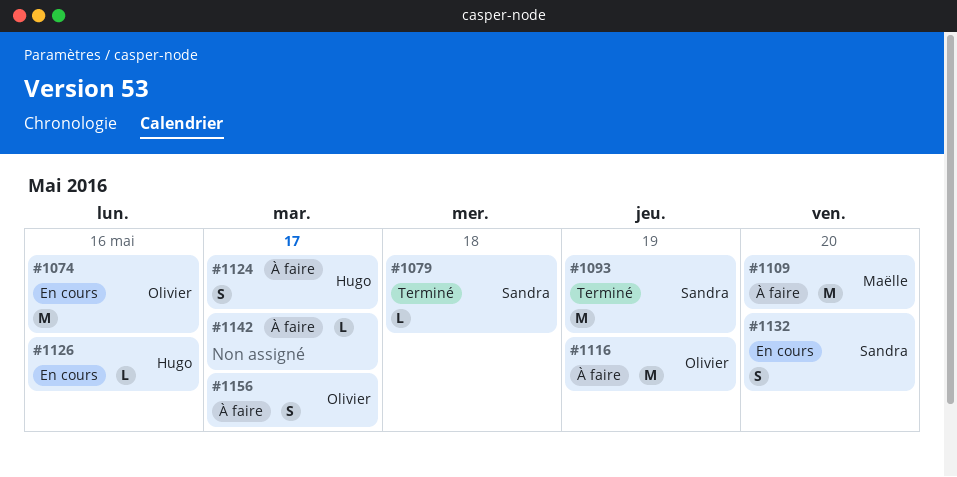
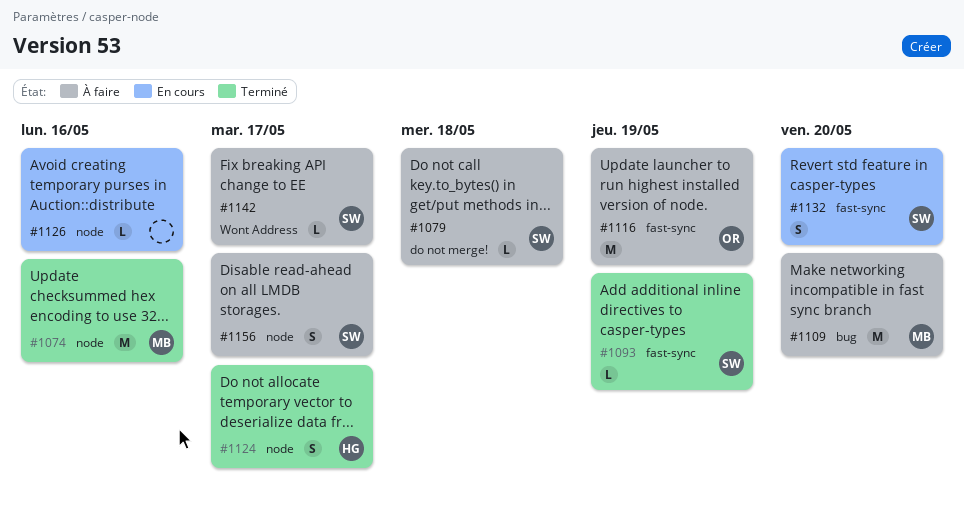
#1074, status: En cours -> Terminé
#1074, owner: Olivier -> Maëlle
#1079, status: Terminé -> À faire
#1093, estimate: M -> L
#1124, status: À faire -> Terminé
#1126, owner: Hugo -> none
#1142, owner: none -> Sandra
#1156, owner: Olivier -> Sandra

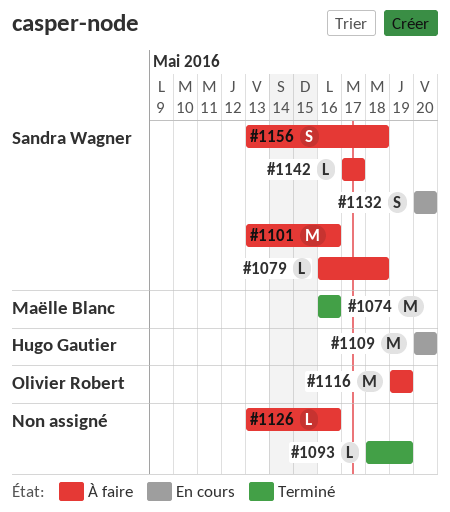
#1093, owner: Sandra Wagner -> none
#1101: none -> present
#1109, status: À faire -> En cours
#1109, owner: Maëlle Blanc -> Hugo Gautier
#1124: present -> none
#1126, status: En cours -> À faire
#1156, due: May 17 -> May 18

